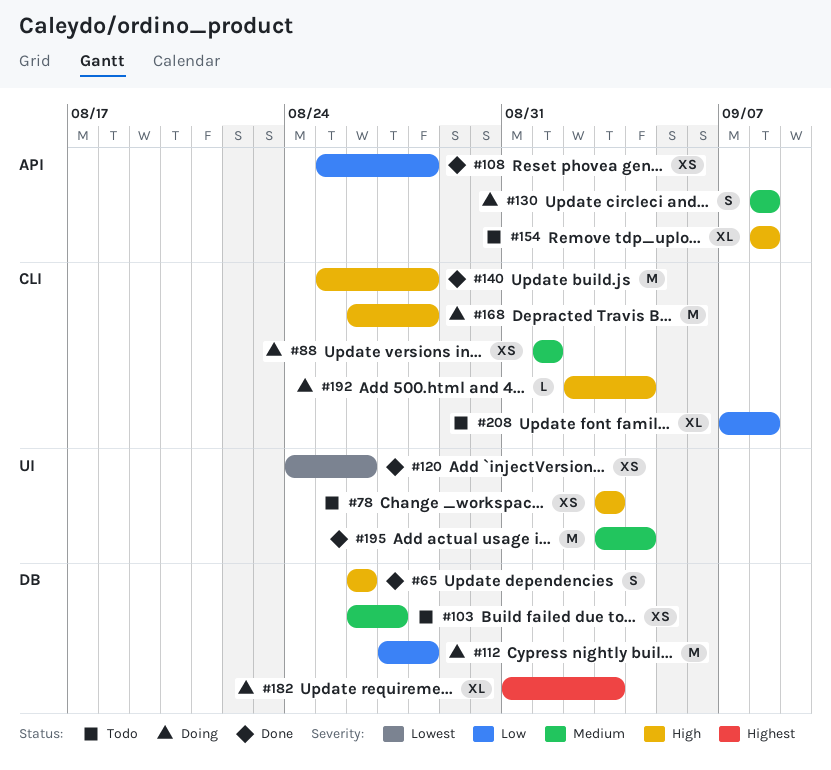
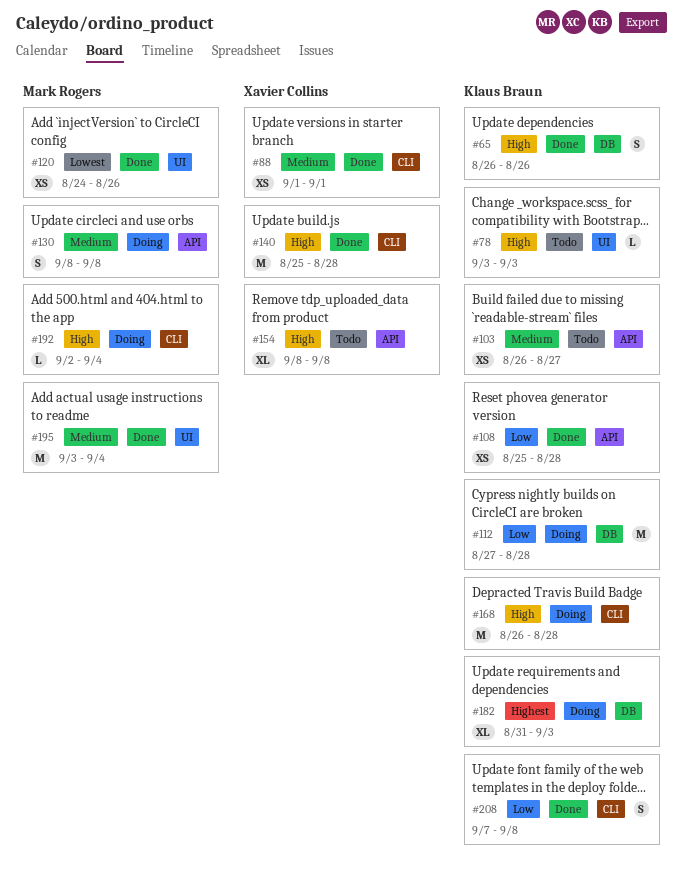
#78, estimate: XS -> L
#88, status: Doing -> Done
#103, label: DB -> API
#208, status: Todo -> Done
#208, estimate: XL -> S

